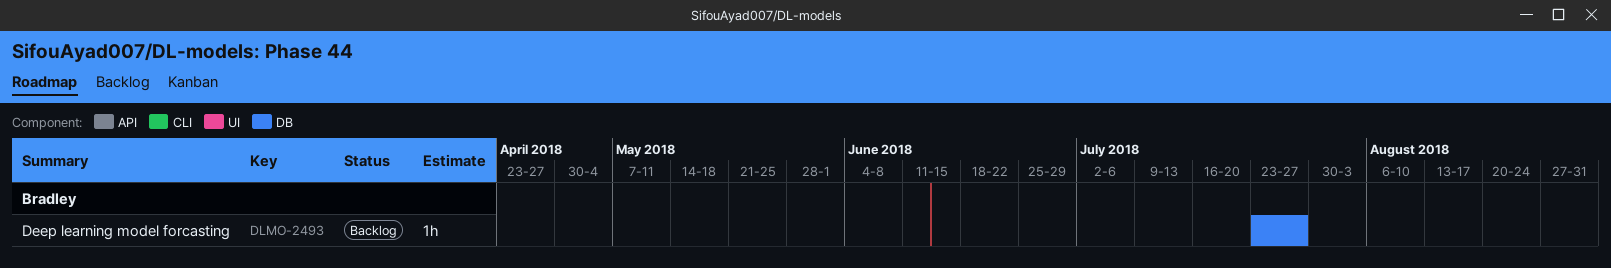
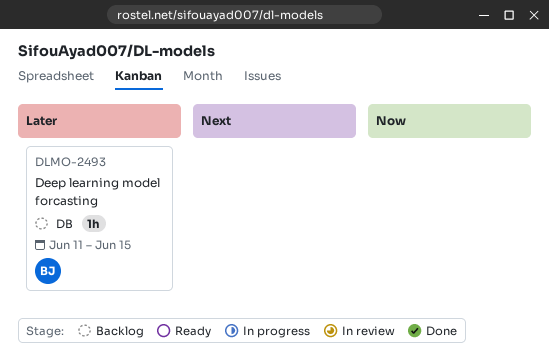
DLMO-2493, start: Jul 23 -> Jun 11
DLMO-2493, due: Jul 27 -> Jun 15

